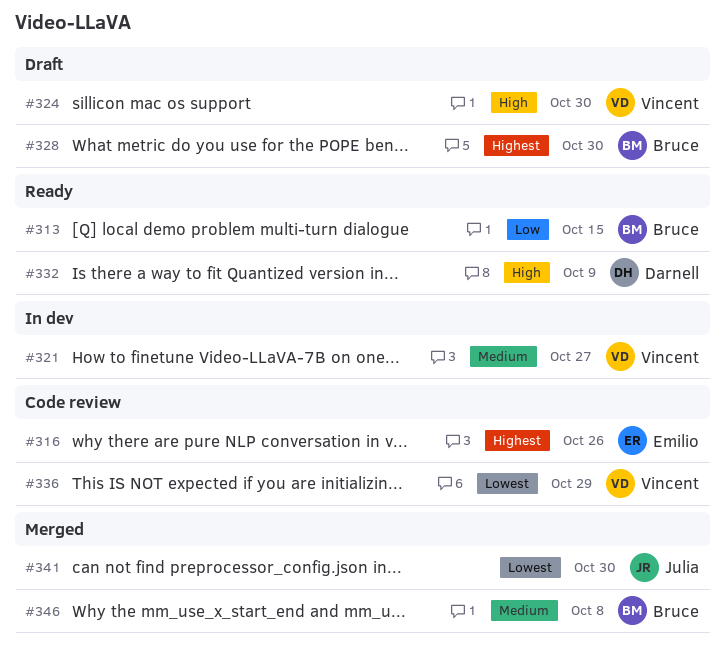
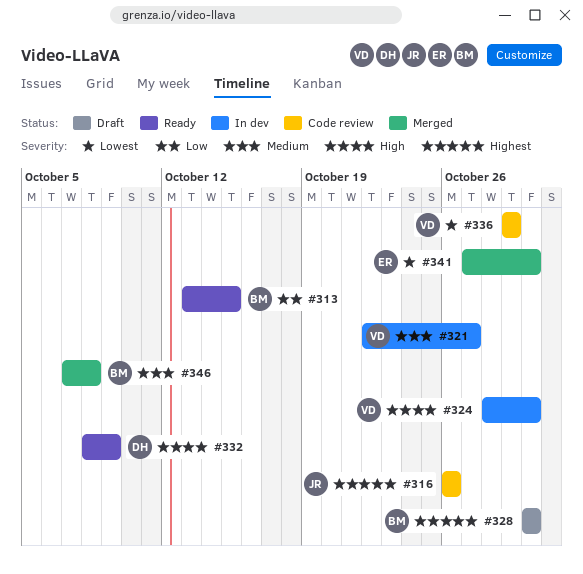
#316, owner: Emilio -> Julia
#324, status: Draft -> In dev
#341, owner: Julia -> Emilio

